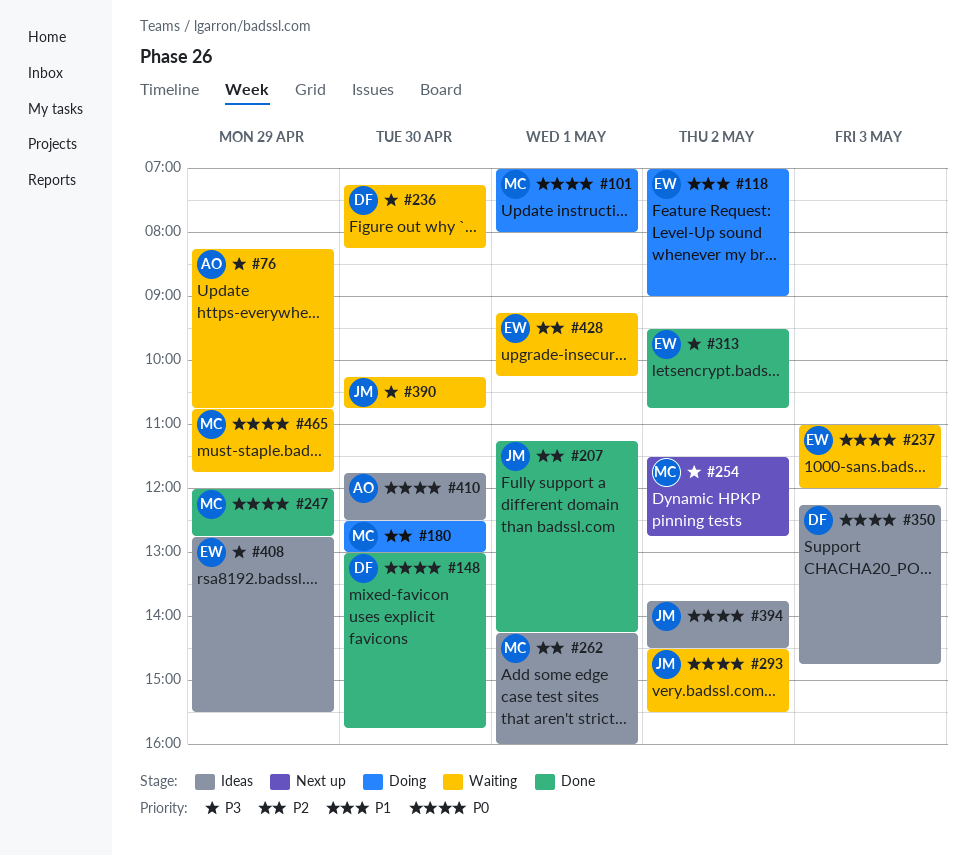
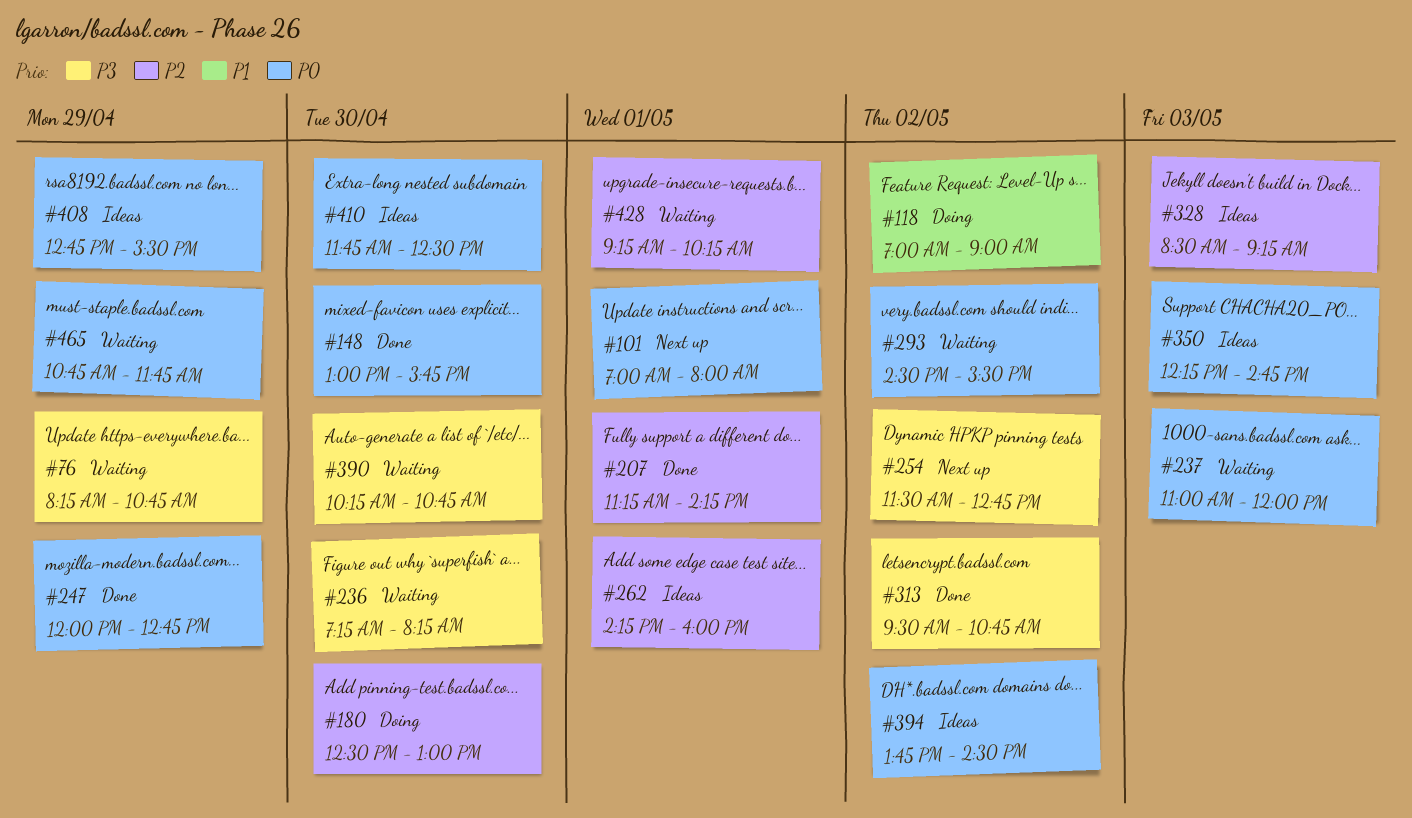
#101, status: Doing -> Next up
#328: none -> present
#408, priority: P3 -> P0

